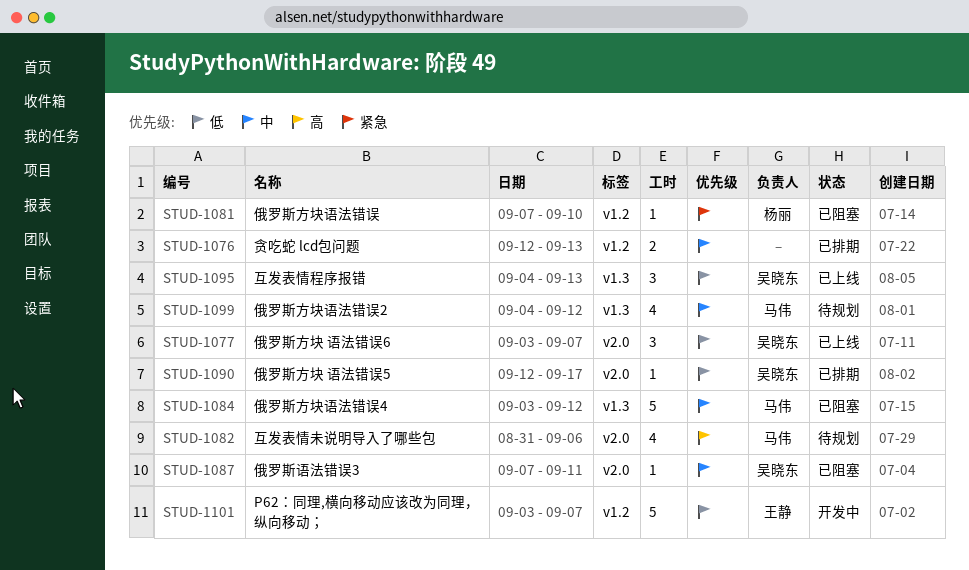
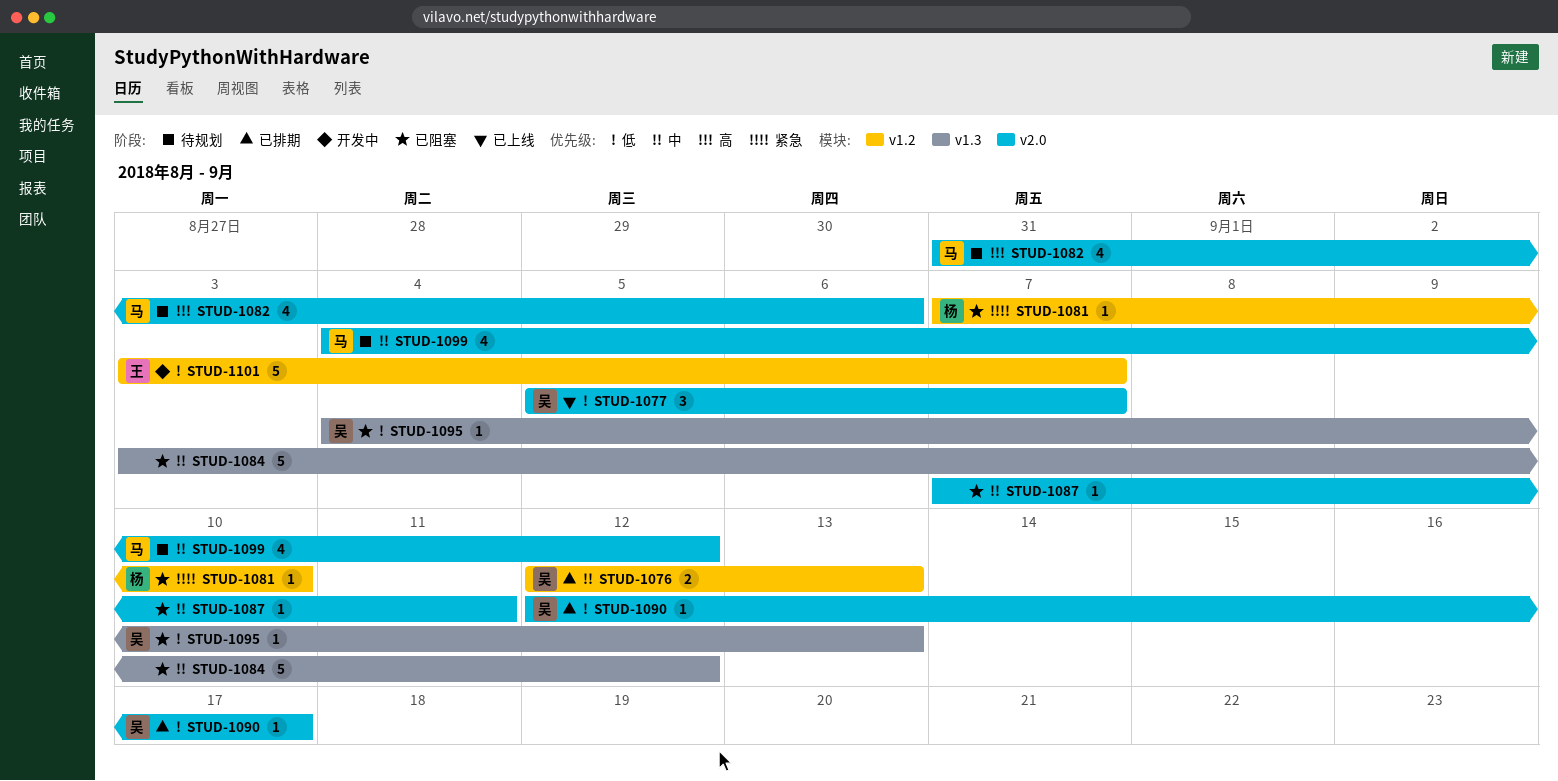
STUD-1076, owner: none -> 吴晓东
STUD-1077, start: Sep 3 -> Sep 5
STUD-1084, owner: 马伟 -> none
STUD-1087, owner: 吴晓东 -> none
STUD-1095, status: 已上线 -> 已阻塞
STUD-1095, estimate: 3 -> 1
STUD-1099, label: v1.3 -> v2.0

